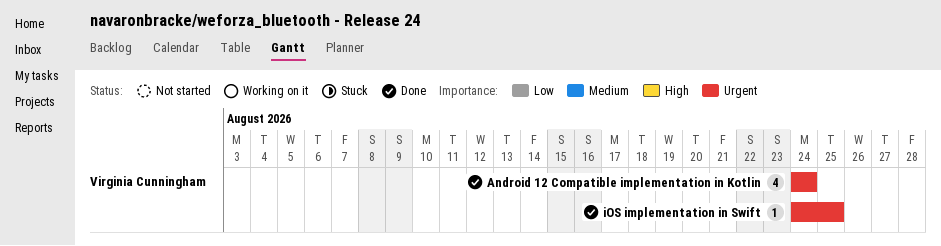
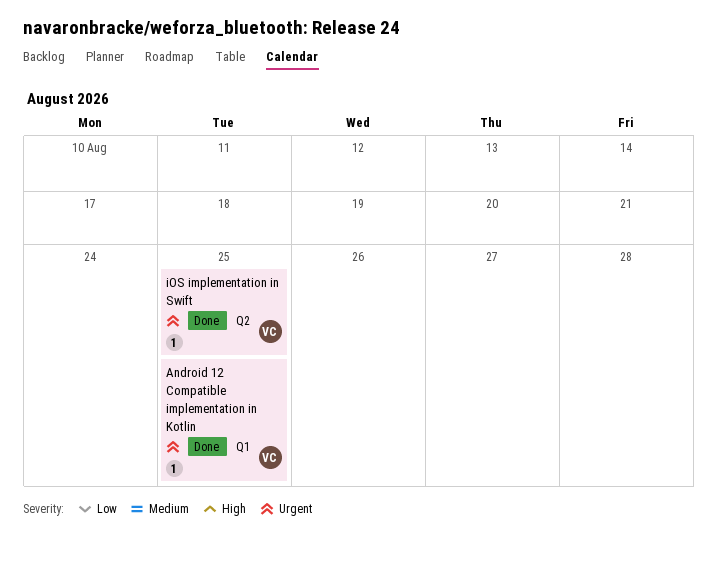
Android 12 Compatible implementation in Kotlin, estimate: 4 -> 1
Android 12 Compatible implementation in Kotlin, due: Aug 24 -> Aug 25

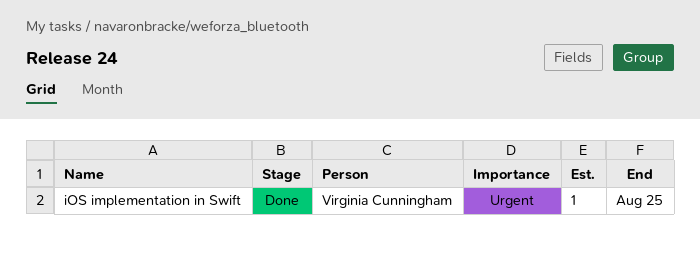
Android 12 Compatible implementation in Kotlin: present -> none

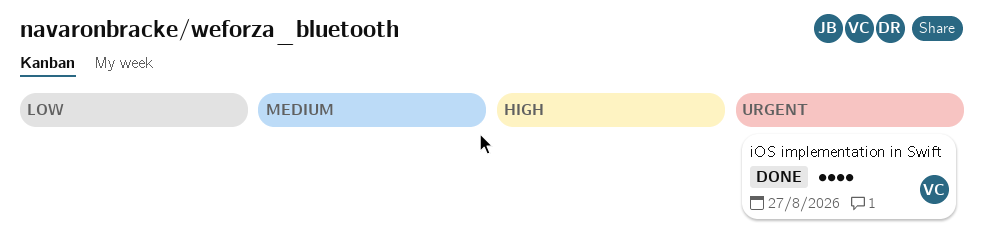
iOS implementation in Swift, estimate: 1 -> 4
iOS implementation in Swift, due: Aug 25 -> Aug 27

